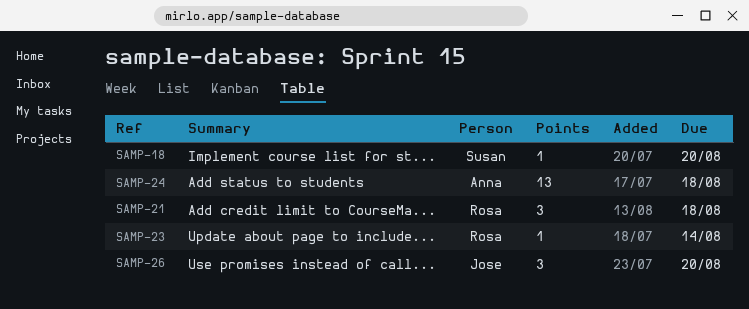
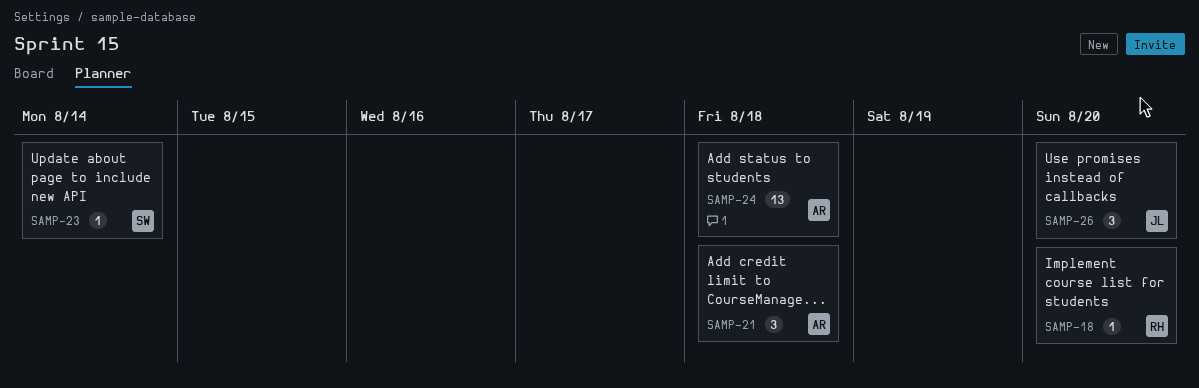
SAMP-18, owner: Susan -> Rosa
SAMP-21, owner: Rosa -> Anna
SAMP-23, owner: Rosa -> Susan

